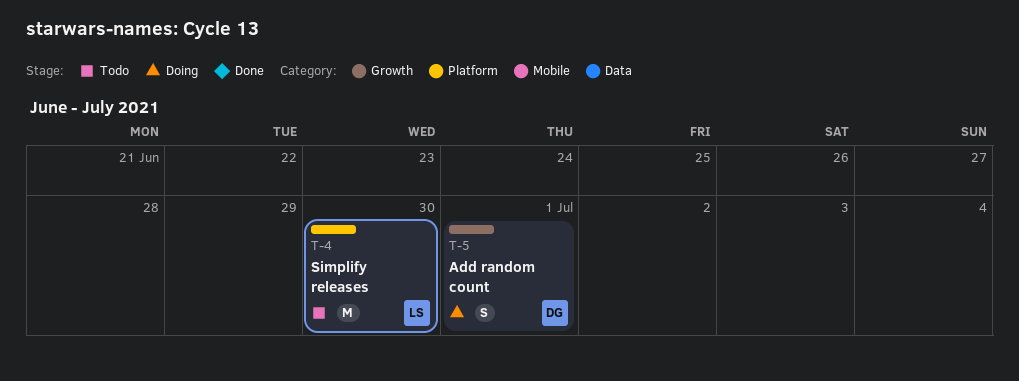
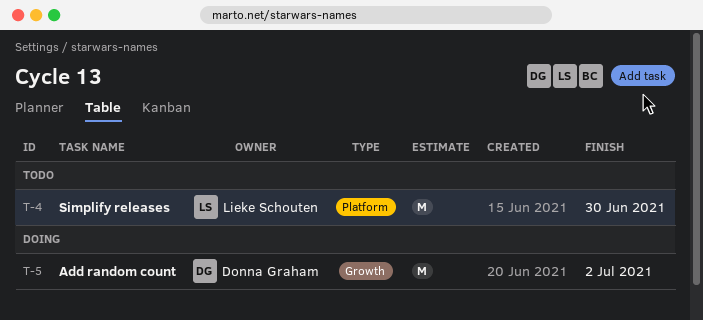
T-5, estimate: S -> M
T-5, due: Jul 1 -> Jul 2

